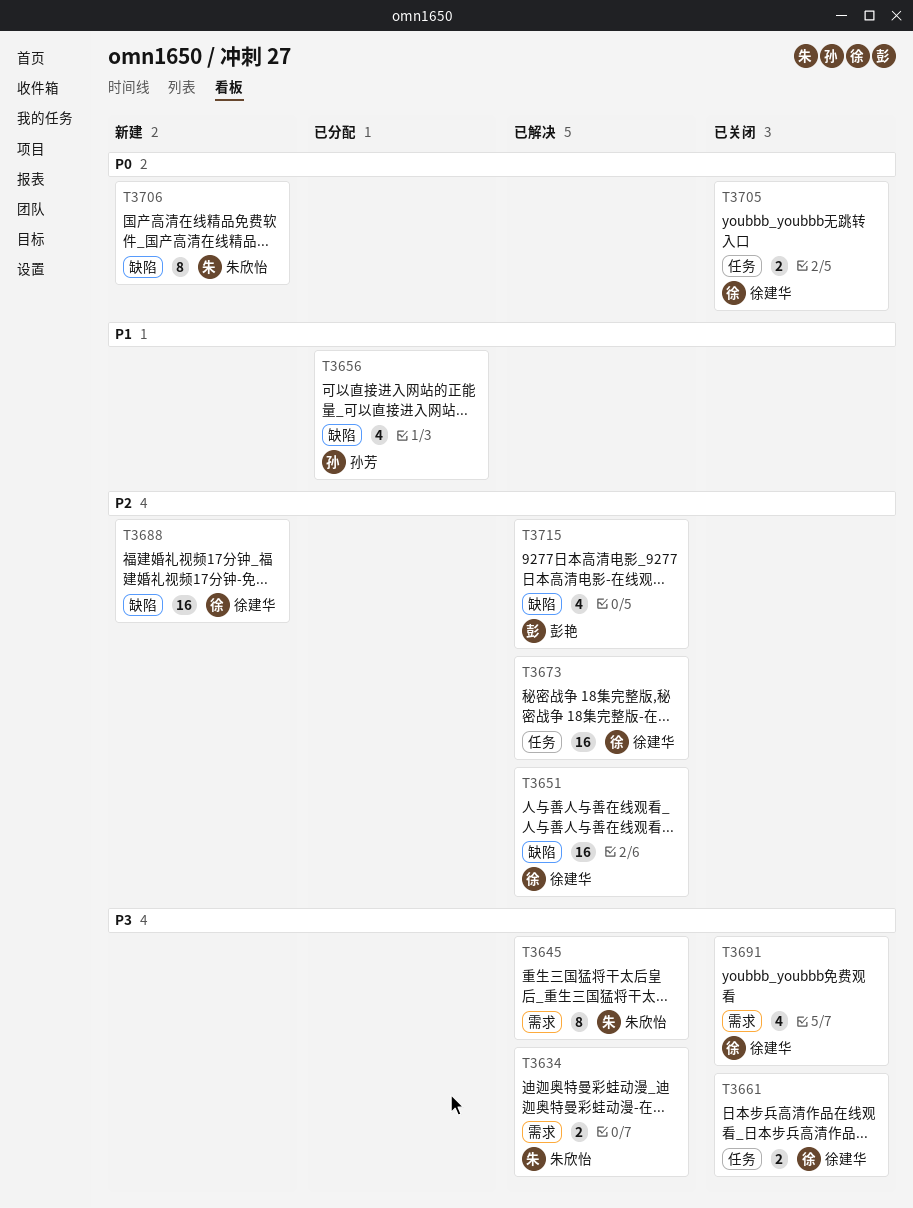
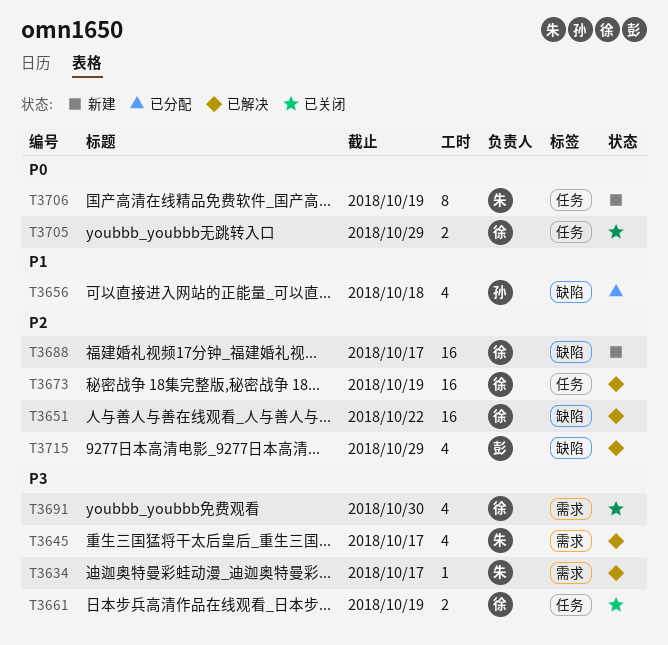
T3634, estimate: 2 -> 1
T3645, estimate: 8 -> 4
T3706, label: 缺陷 -> 任务

